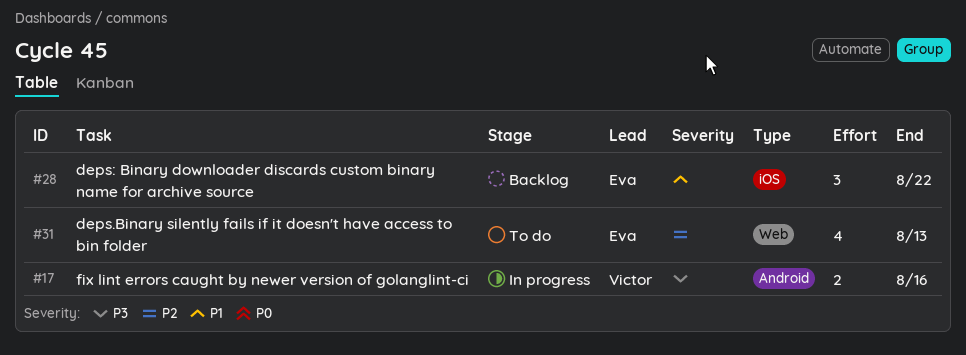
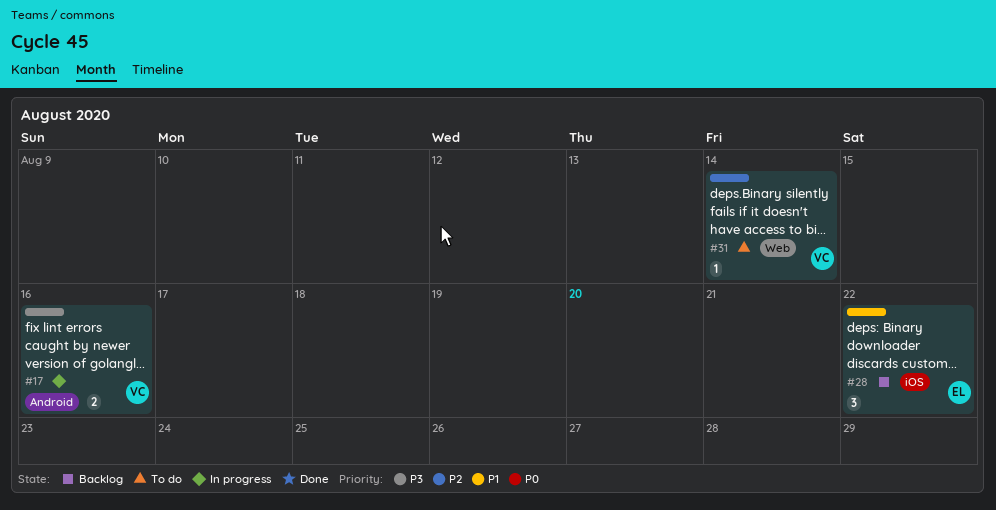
#31, owner: Eva -> Victor
#31, estimate: 4 -> 1
#31, due: Aug 13 -> Aug 14

